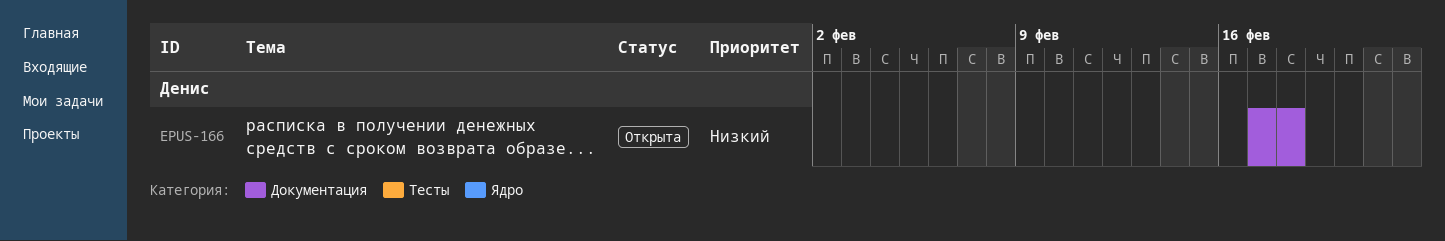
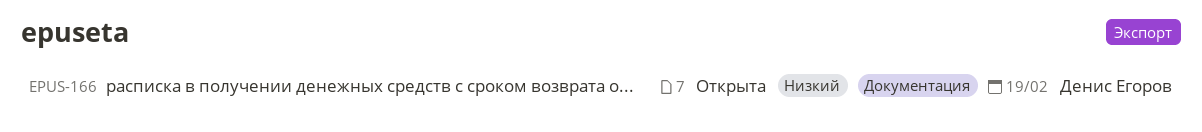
EPUS-166, due: Feb 18 -> Feb 19

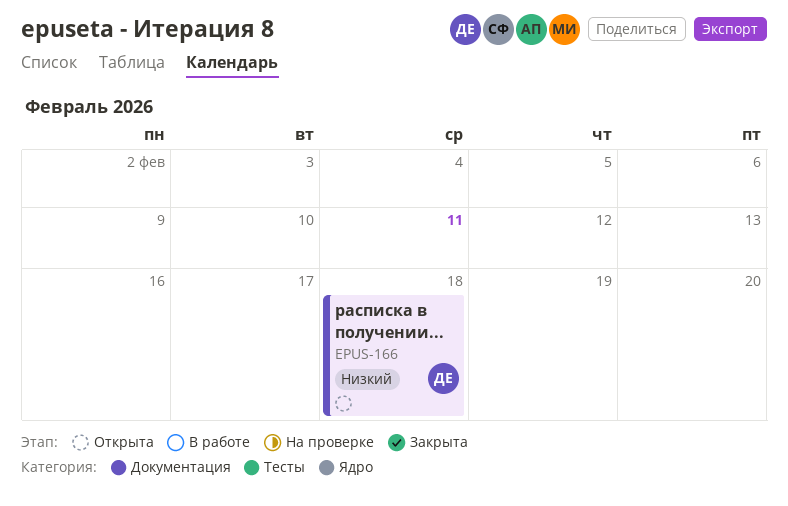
EPUS-166, due: Feb 19 -> Feb 18

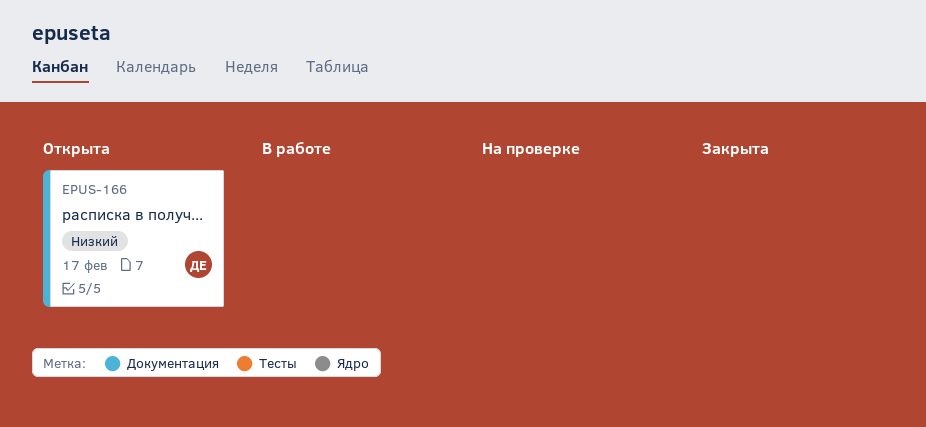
EPUS-166, due: Feb 18 -> Feb 17

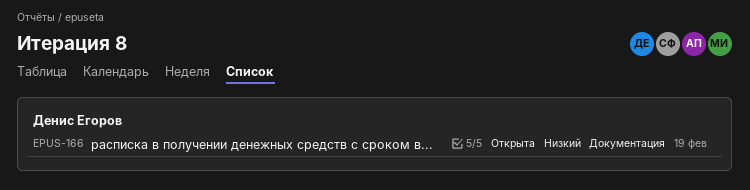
EPUS-166, due: Feb 17 -> Feb 19

